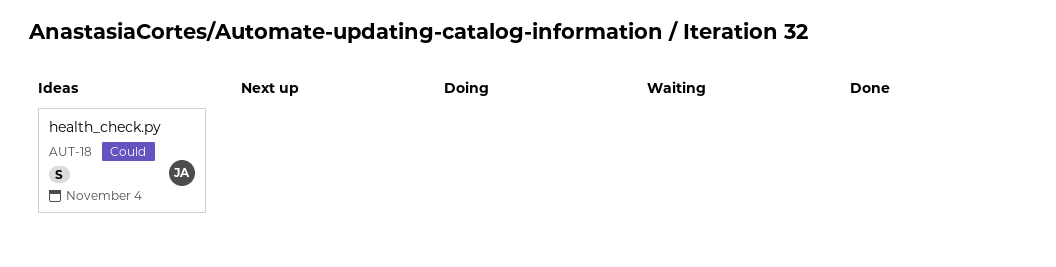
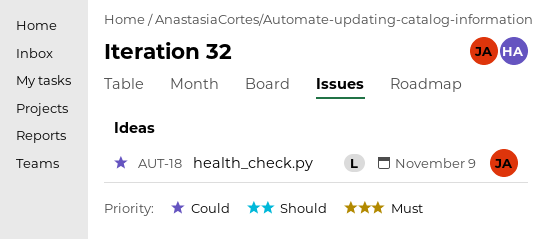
AUT-18, estimate: S -> L
AUT-18, due: Nov 4 -> Nov 9

